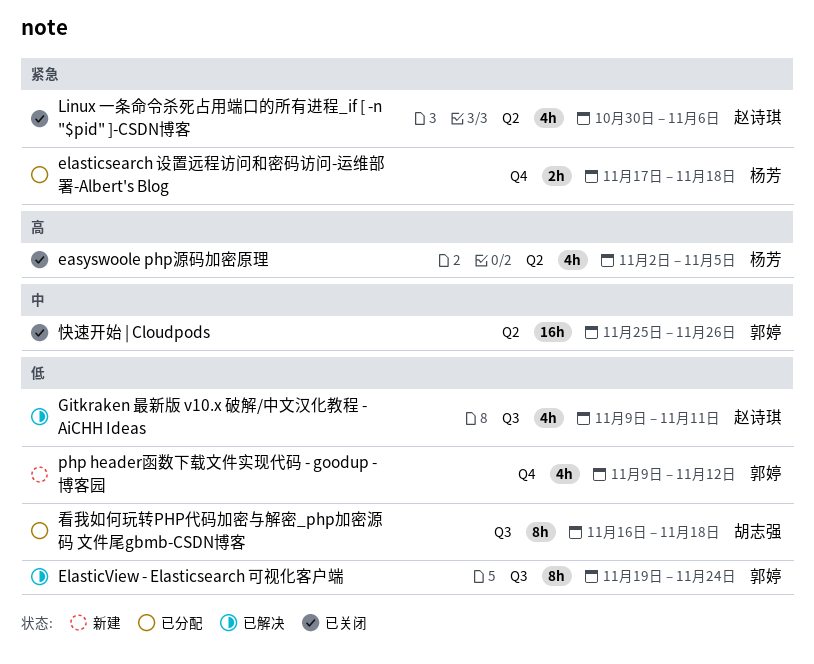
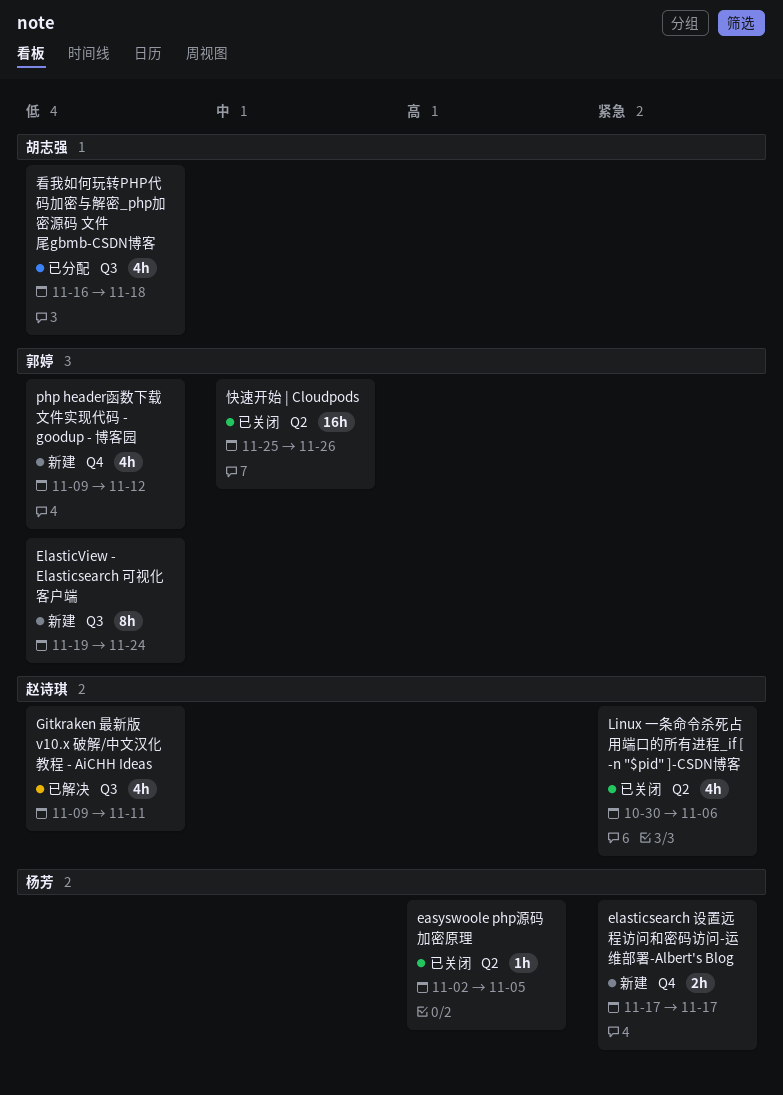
easyswoole php源码加密原理, estimate: 4h -> 1h
elasticsearch 设置远程访问和密码访问-运维部署-Albert's Blog, status: 已分配 -> 新建
elasticsearch 设置远程访问和密码访问-运维部署-Albert's Blog, due: Nov 18 -> Nov 17
ElasticView - Elasticsearch 可视化客户端, status: 已解决 -> 新建
看我如何玩转PHP代码加密与解密_php加密源码 文件尾gbmb-CSDN博客, estimate: 8h -> 4h

